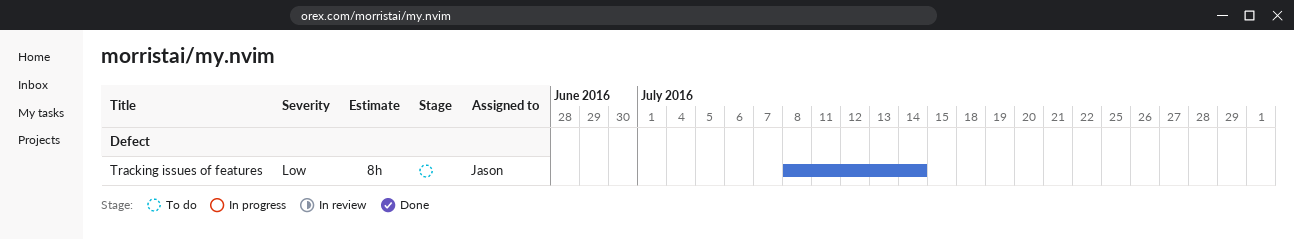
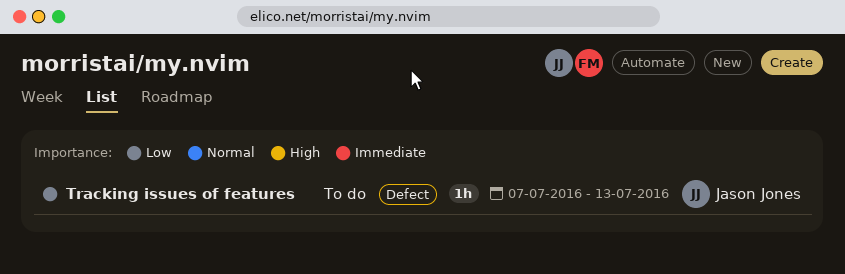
Tracking issues of features, estimate: 8h -> 1h
Tracking issues of features, start: Jul 8 -> Jul 7
Tracking issues of features, due: Jul 14 -> Jul 13

